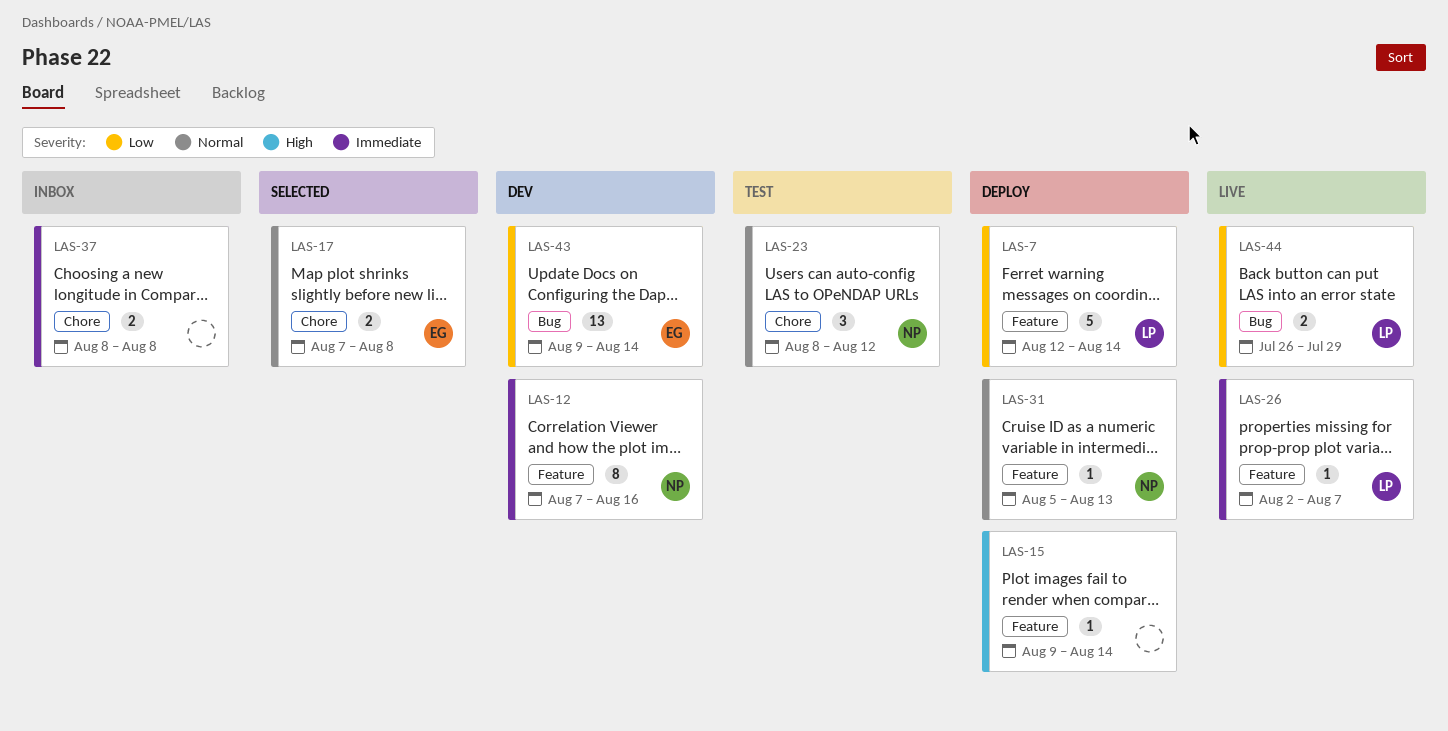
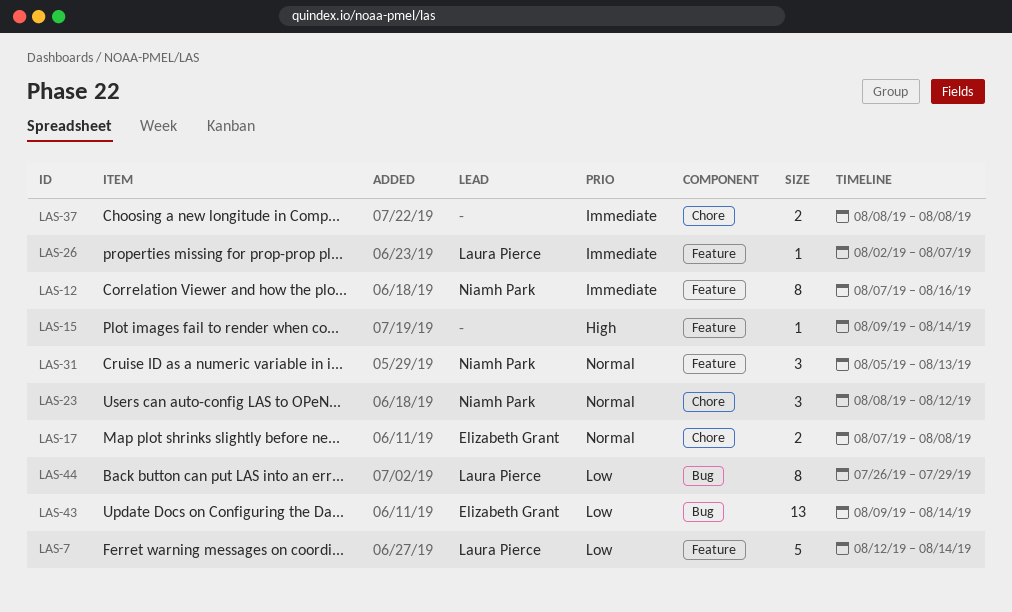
LAS-31, estimate: 1 -> 3
LAS-44, estimate: 2 -> 8

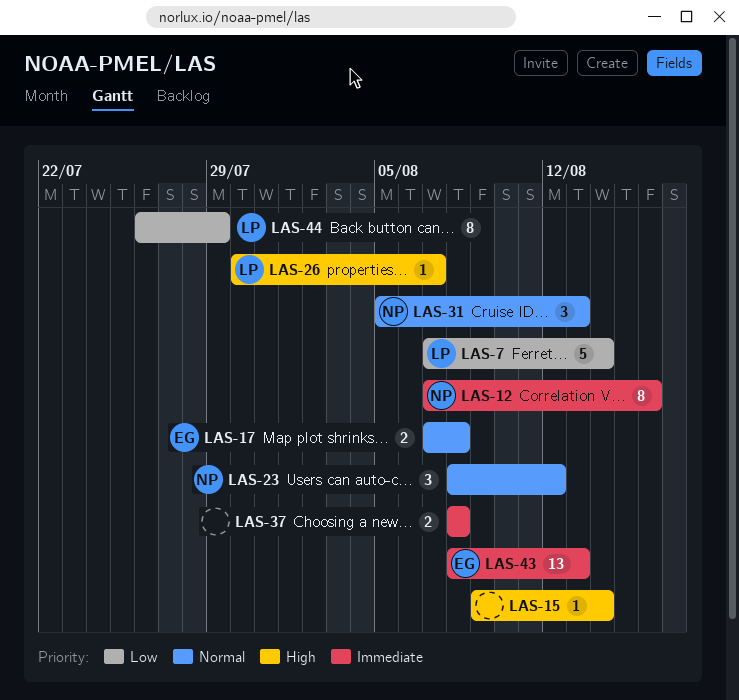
LAS-7, start: Aug 12 -> Aug 7
LAS-26, priority: Immediate -> High
LAS-26, start: Aug 2 -> Jul 30
LAS-43, priority: Low -> Immediate
LAS-43, start: Aug 9 -> Aug 8
LAS-43, due: Aug 14 -> Aug 13

